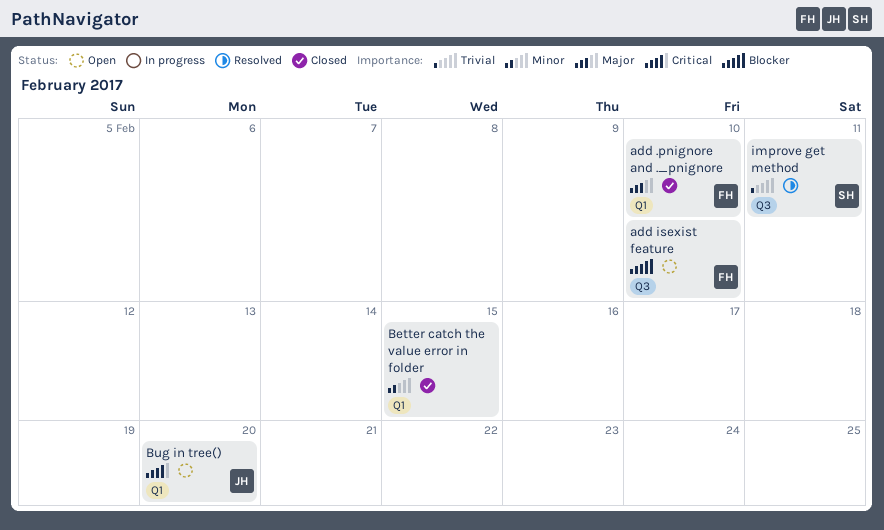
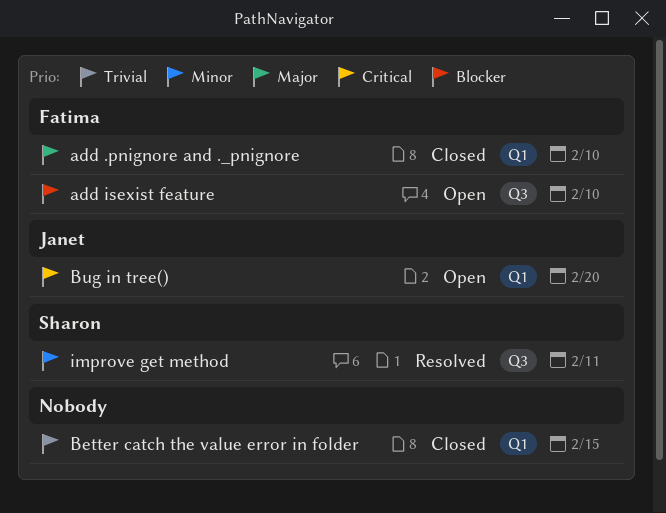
Better catch the value error in folder, priority: Minor -> Trivial
improve get method, priority: Trivial -> Minor

